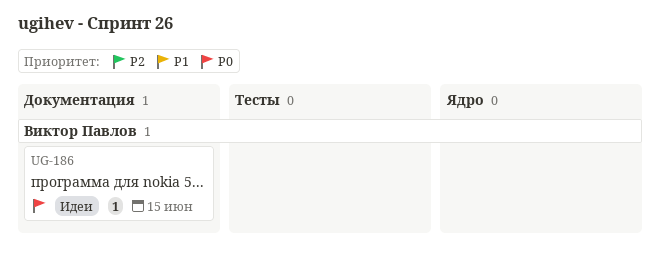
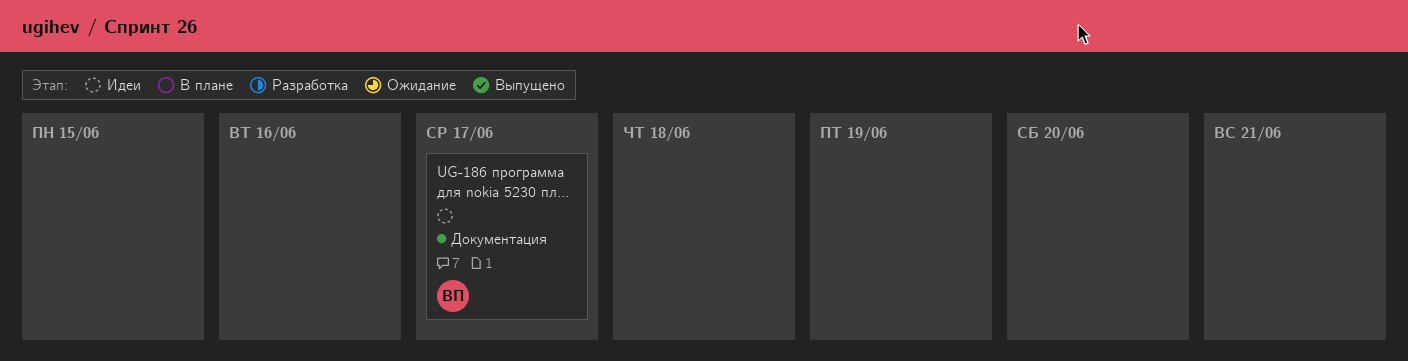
UG-186, due: Jun 15 -> Jun 17

